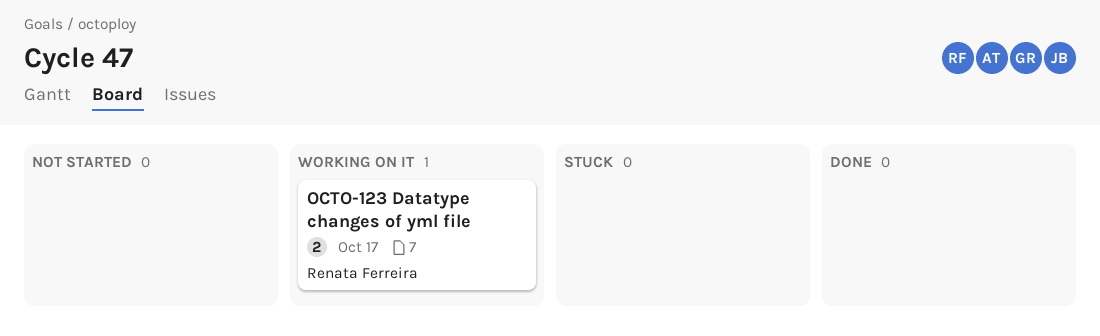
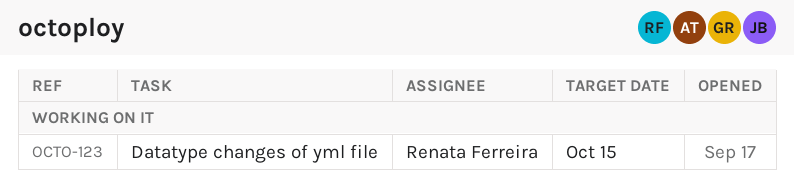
OCTO-123, due: Oct 17 -> Oct 15

